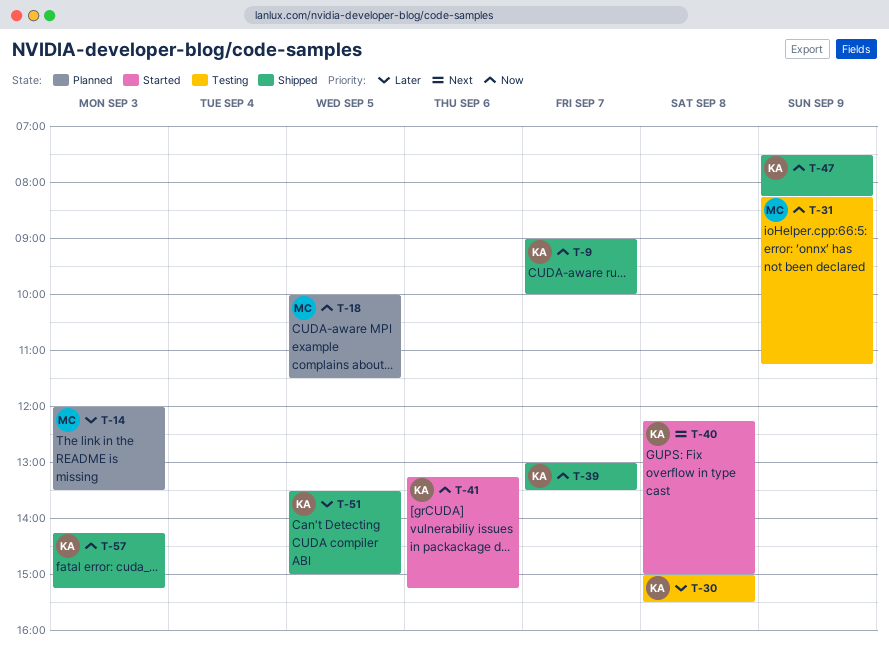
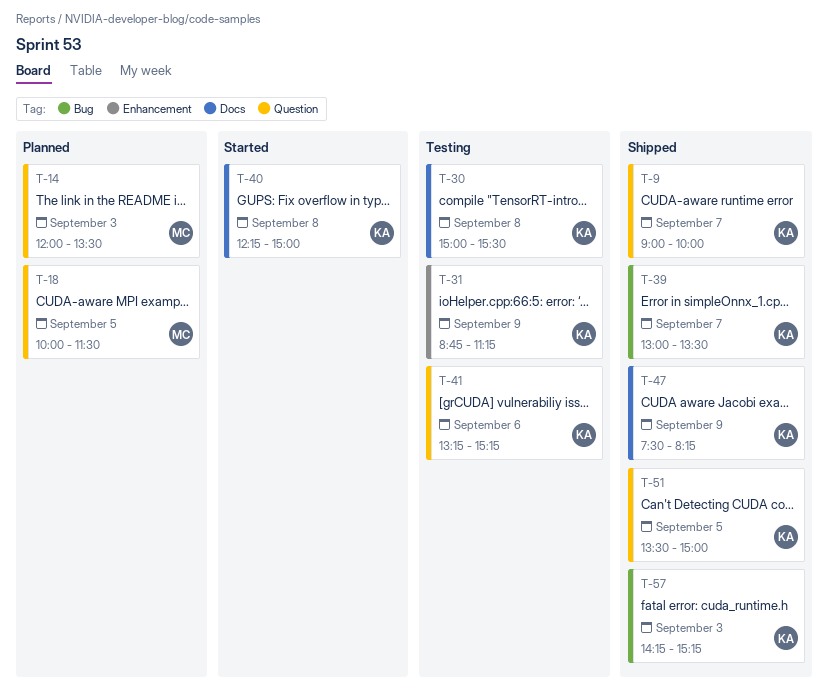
T-31, owner: MC -> KA
T-31, begins: 08:15 -> 08:45
T-41, status: Started -> Testing

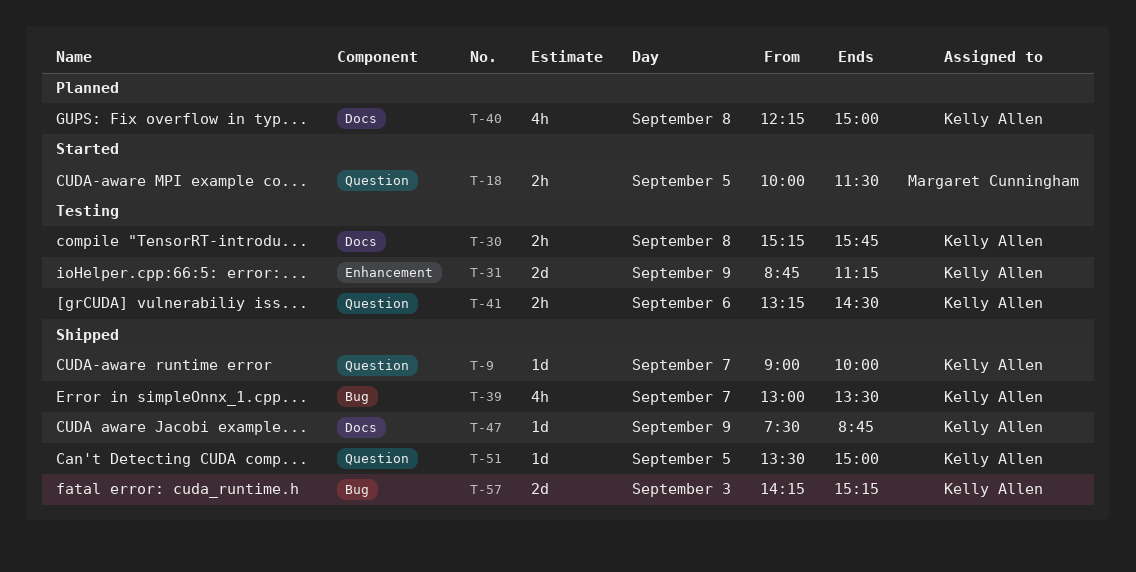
T-14: present -> none
T-18, status: Planned -> Started
T-30, begins: 15:00 -> 15:15
T-30, ends: 15:30 -> 15:45
T-40, status: Started -> Planned
T-41, ends: 15:15 -> 14:30
T-47, ends: 08:15 -> 08:45

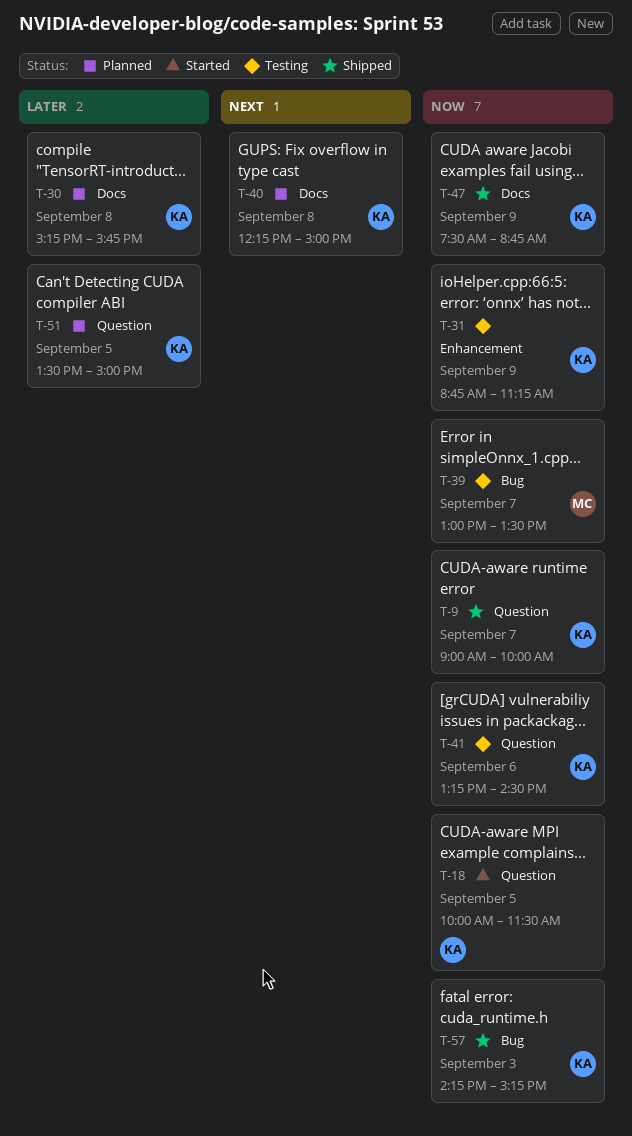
T-18, owner: Margaret Cunningham -> Kelly Allen
T-30, status: Testing -> Planned
T-39, status: Shipped -> Testing
T-39, owner: Kelly Allen -> Margaret Cunningham
T-51, status: Shipped -> Planned

